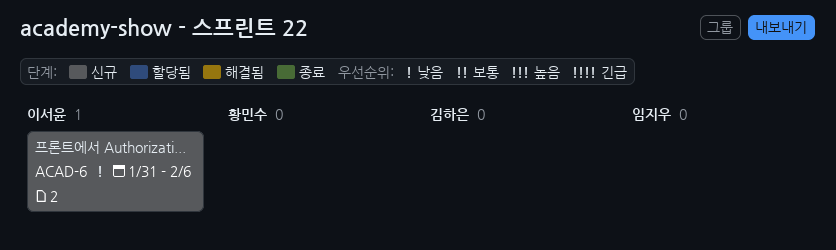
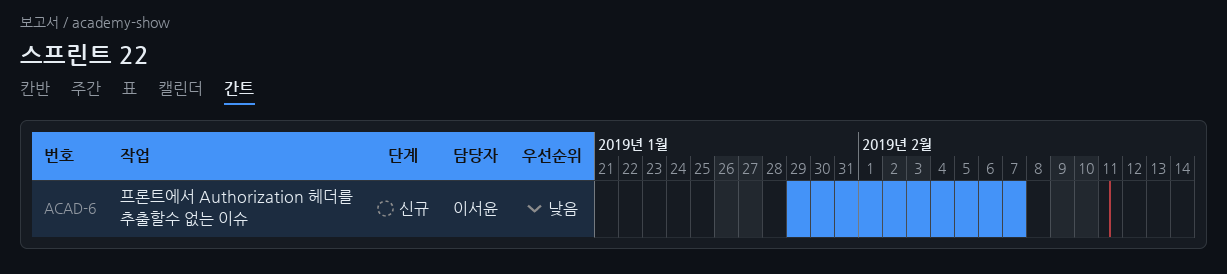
ACAD-6, start: Jan 31 -> Jan 29
ACAD-6, due: Feb 6 -> Feb 7

